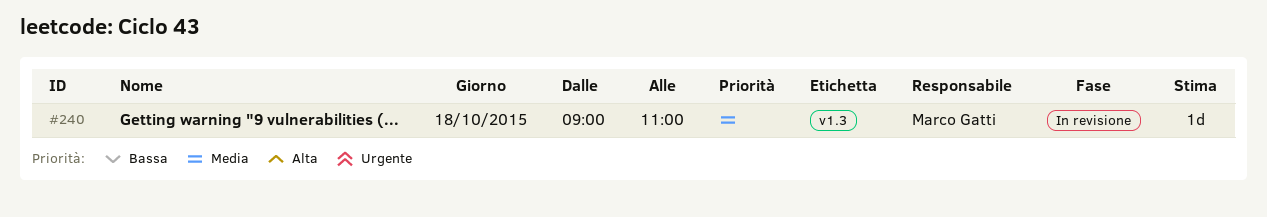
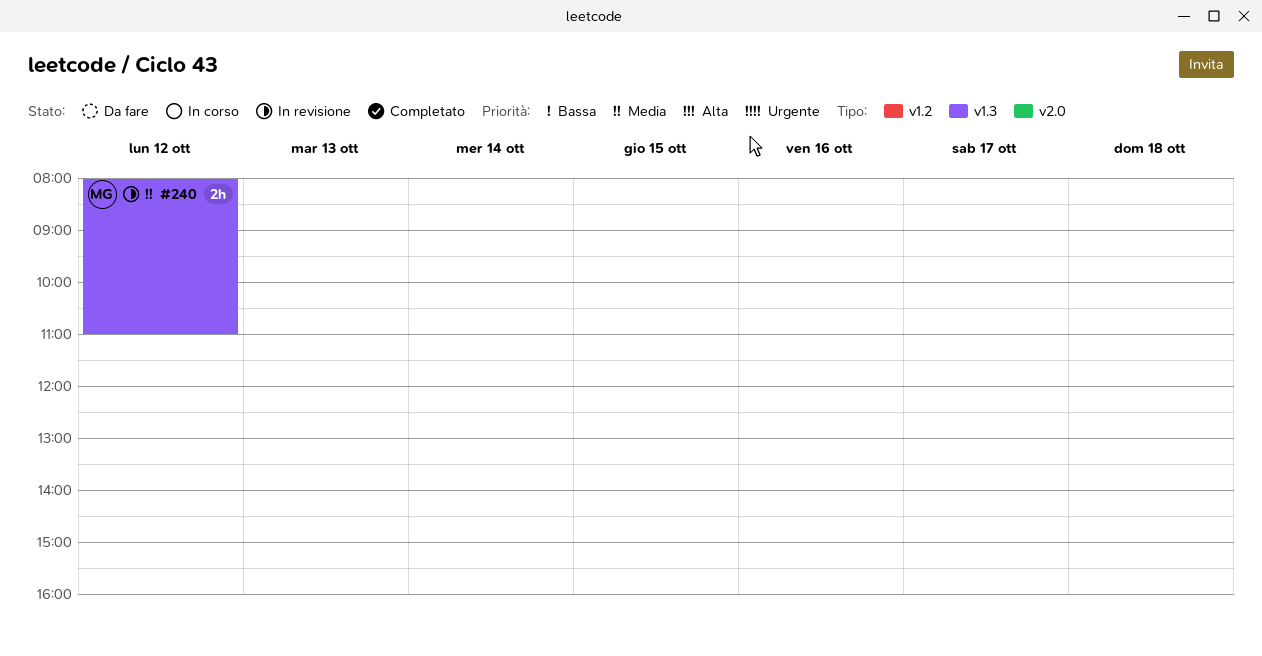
#240, estimate: 1d -> 2h
#240, day: Oct 18 -> Oct 12
#240, begins: 09:00 -> 08:00

